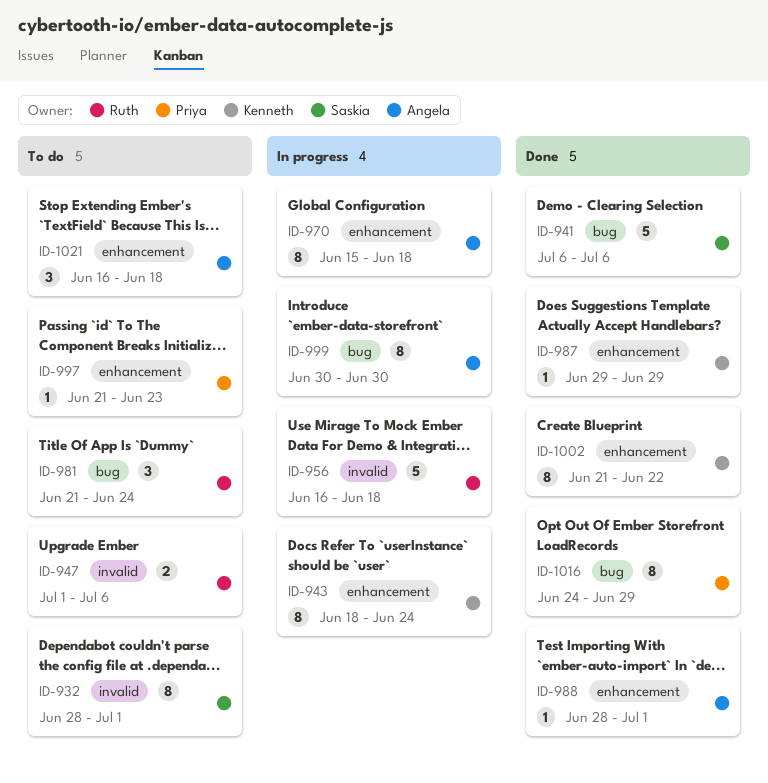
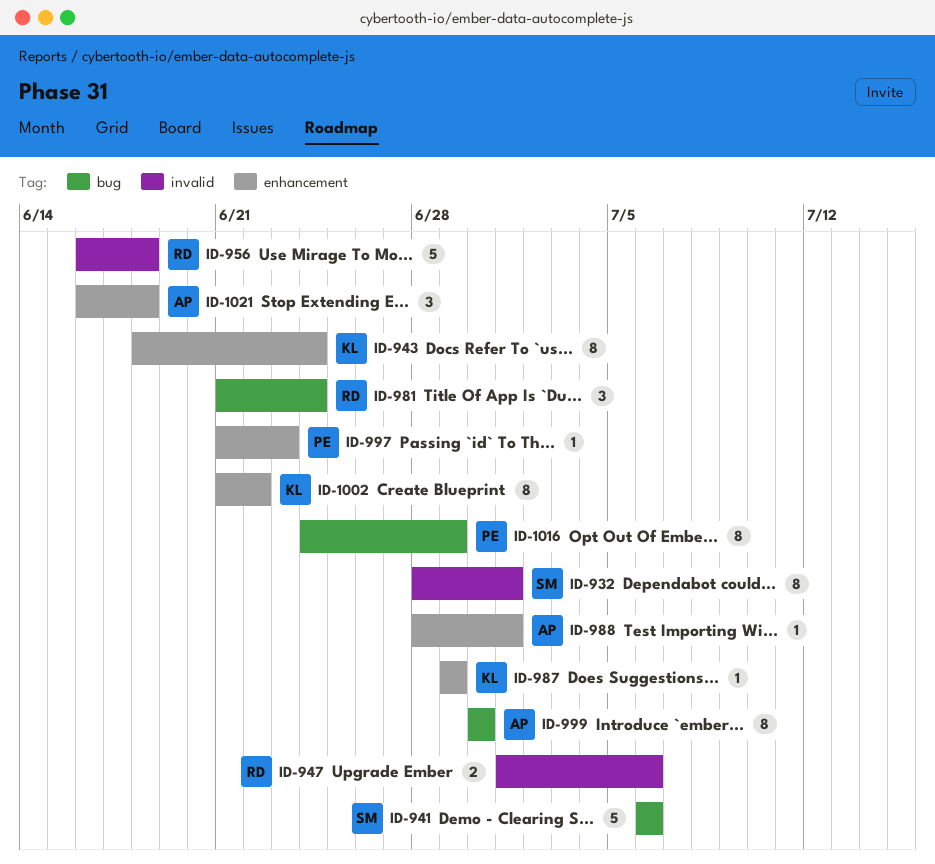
ID-970: present -> none

